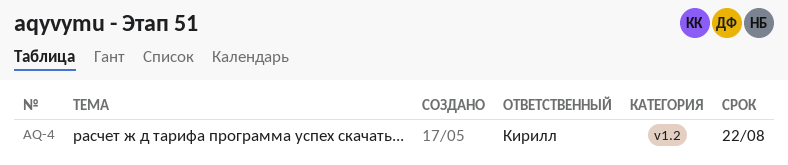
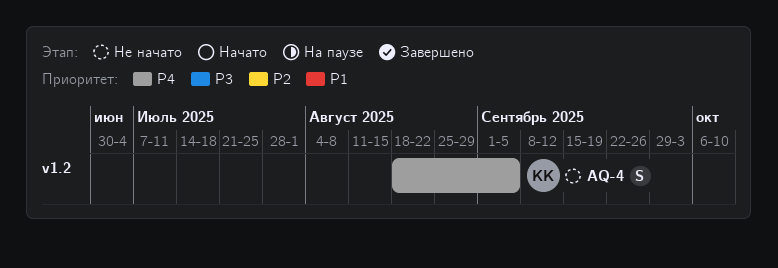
AQ-4, due: Aug 22 -> Sep 5

